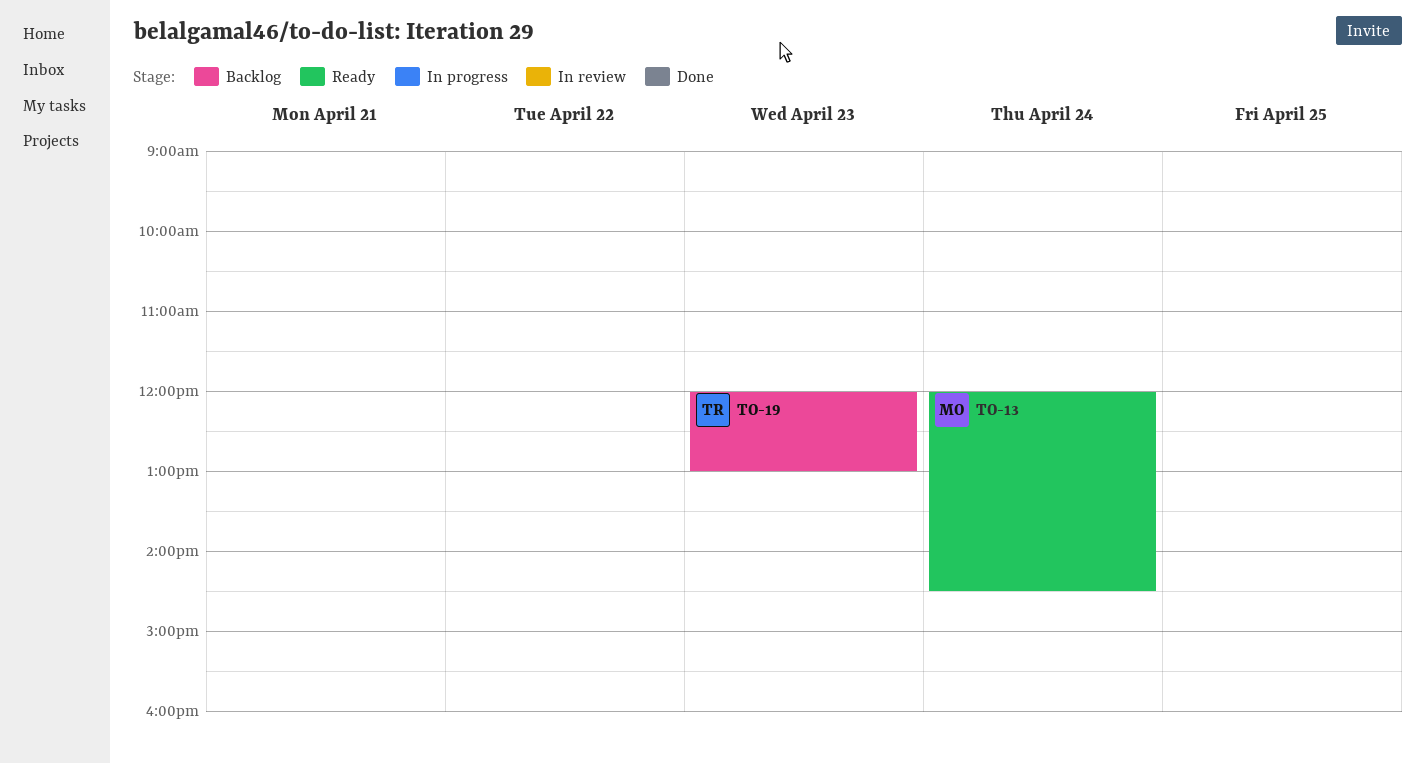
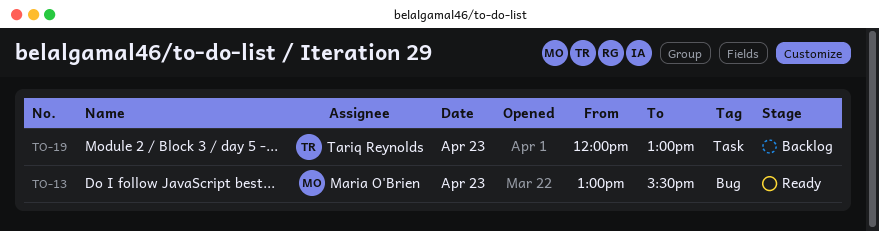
TO-13, day: Apr 24 -> Apr 23
TO-13, begins: 12:00 -> 13:00
TO-13, ends: 14:30 -> 15:30

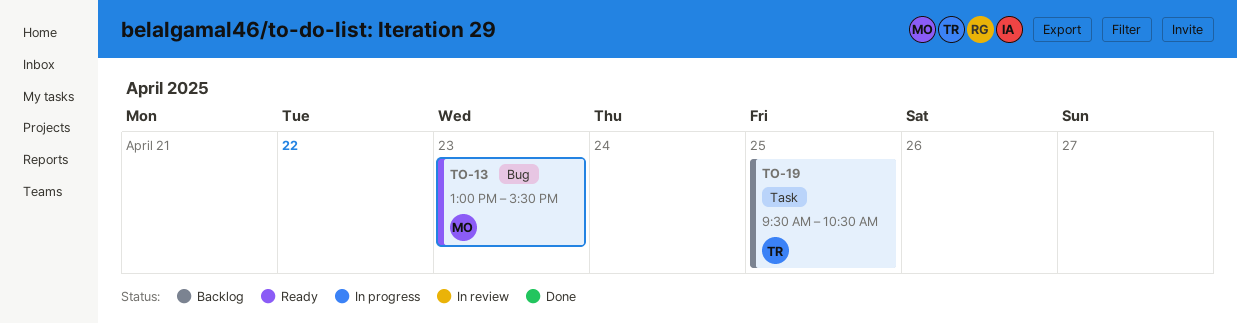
TO-19, day: Apr 23 -> Apr 25
TO-19, begins: 12:00 -> 09:30
TO-19, ends: 13:00 -> 10:30

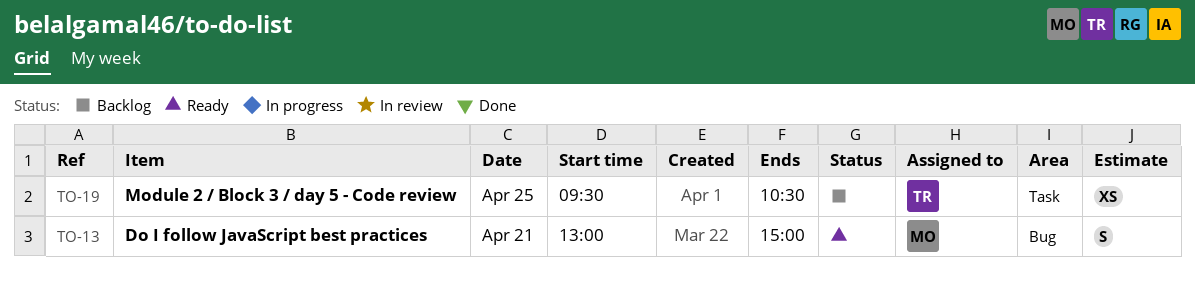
TO-13, day: Apr 23 -> Apr 21
TO-13, ends: 15:30 -> 15:00

